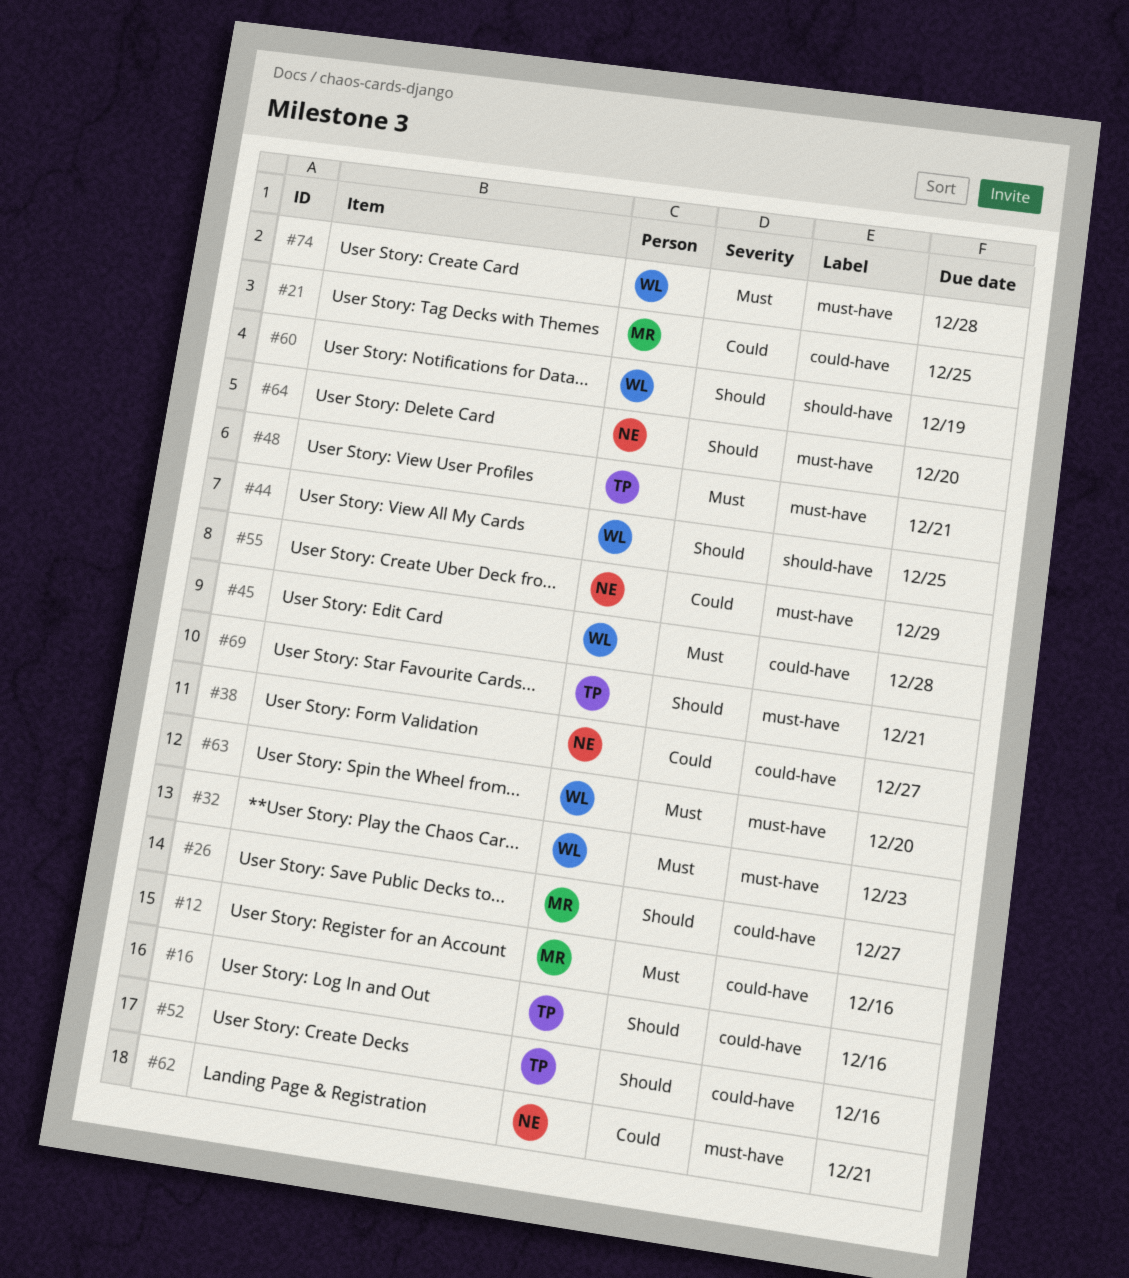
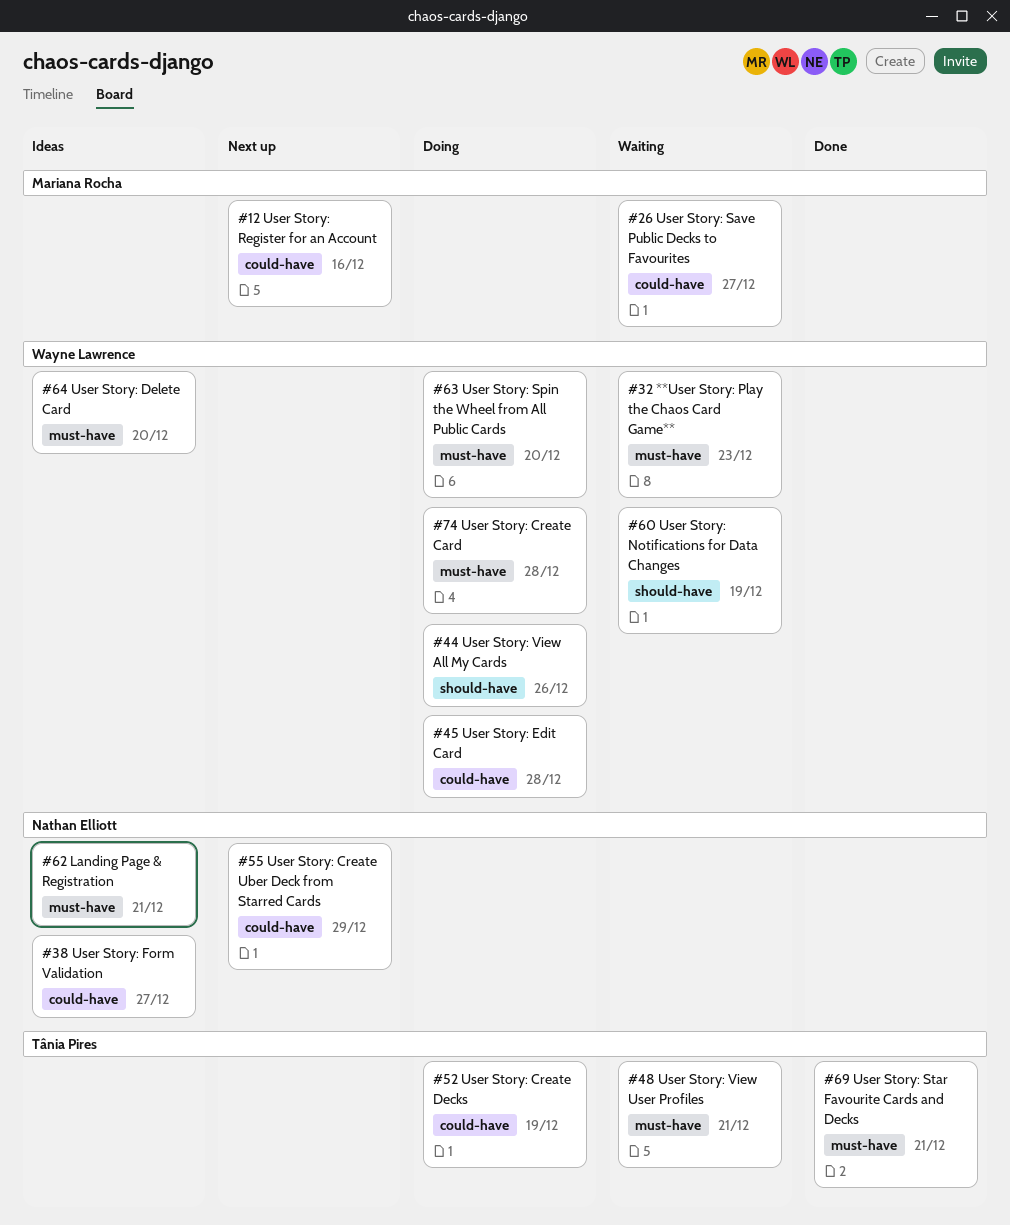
#16: present -> none
#21: present -> none
#44, due: Dec 25 -> Dec 26
#52, due: Dec 16 -> Dec 19
#55, label: must-have -> could-have
#64, owner: Nathan Elliott -> Wayne Lawrence

